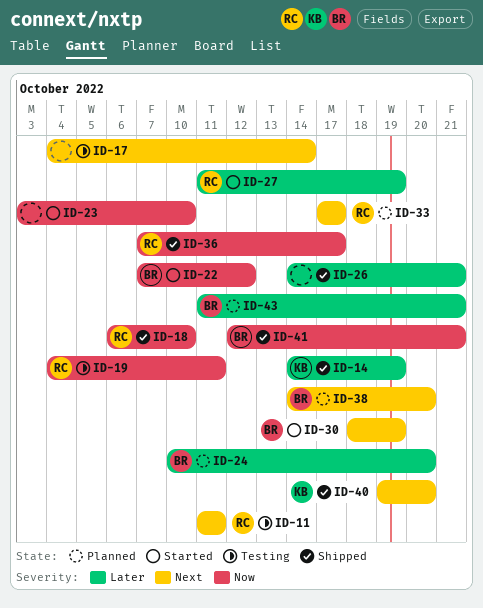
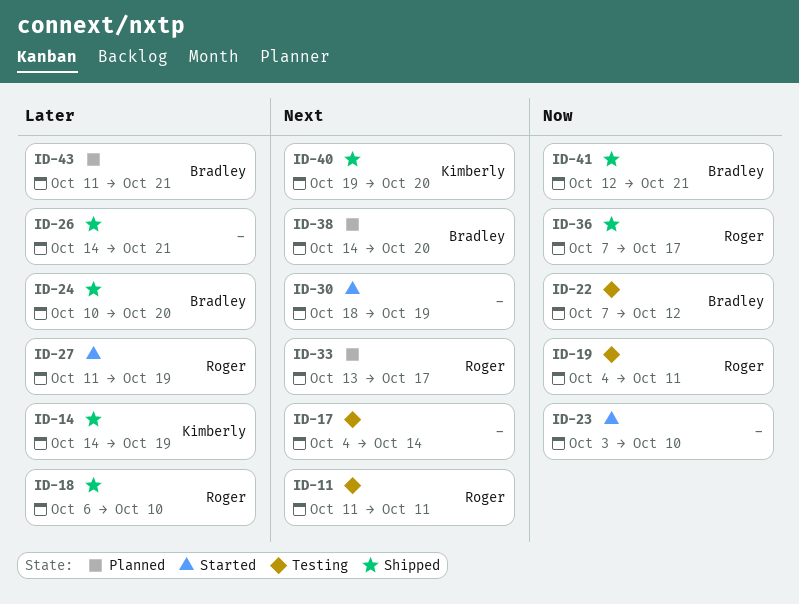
ID-18, priority: Now -> Later
ID-22, status: Started -> Testing
ID-24, status: Planned -> Shipped
ID-30, owner: Bradley -> none
ID-33, start: Oct 17 -> Oct 13

